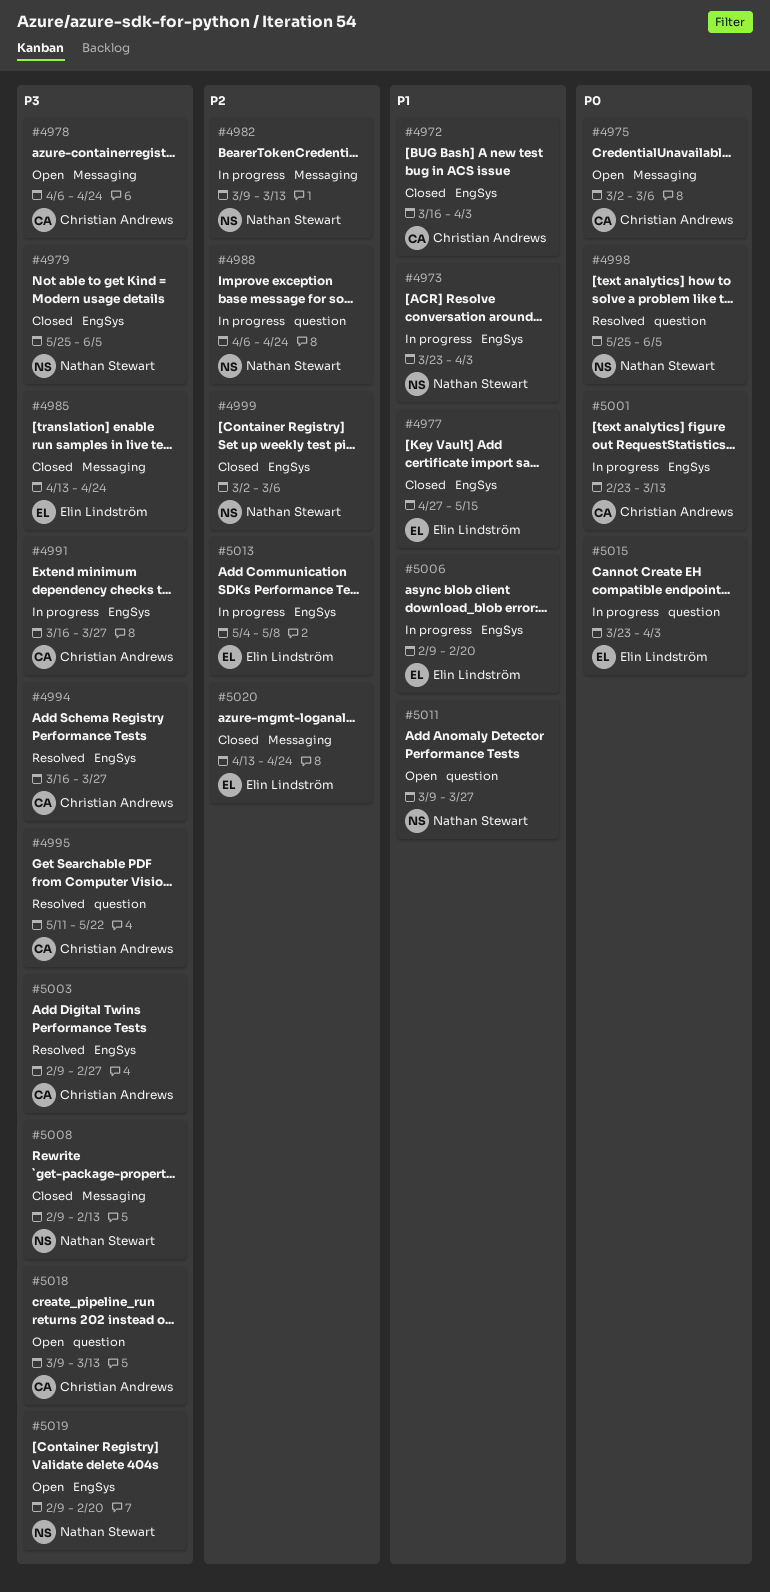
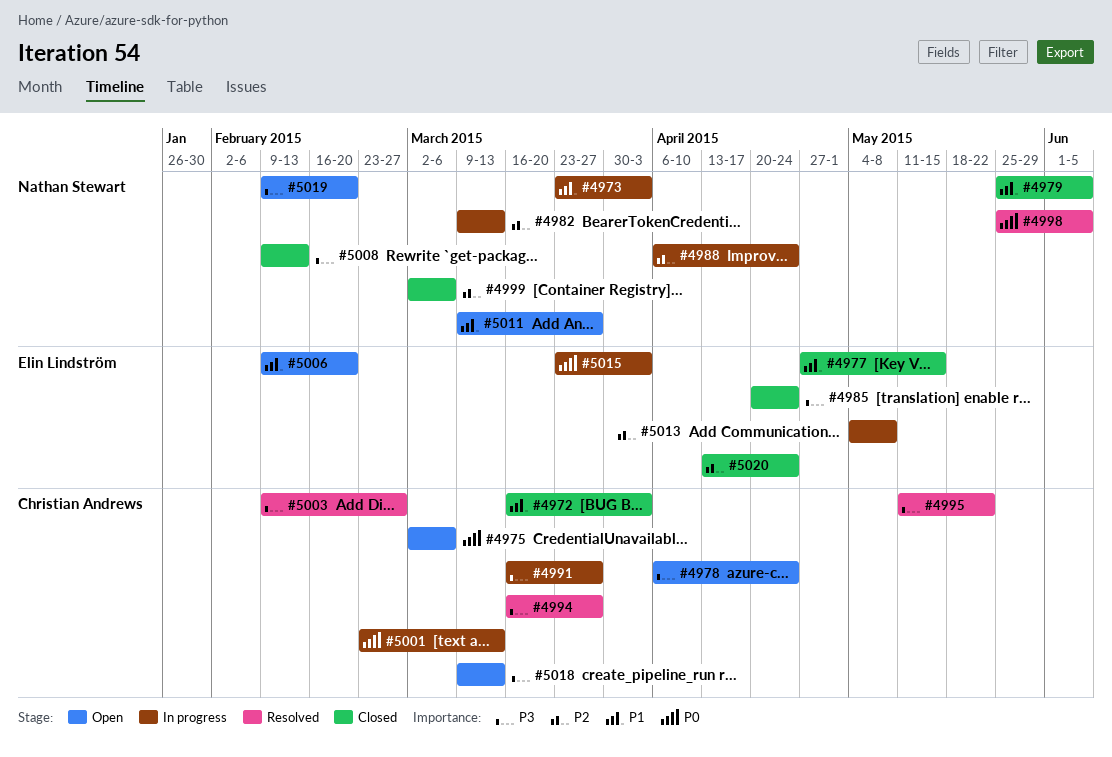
#4979, priority: P3 -> P1
#4985, start: Apr 13 -> Apr 20
#5006, status: In progress -> Open

